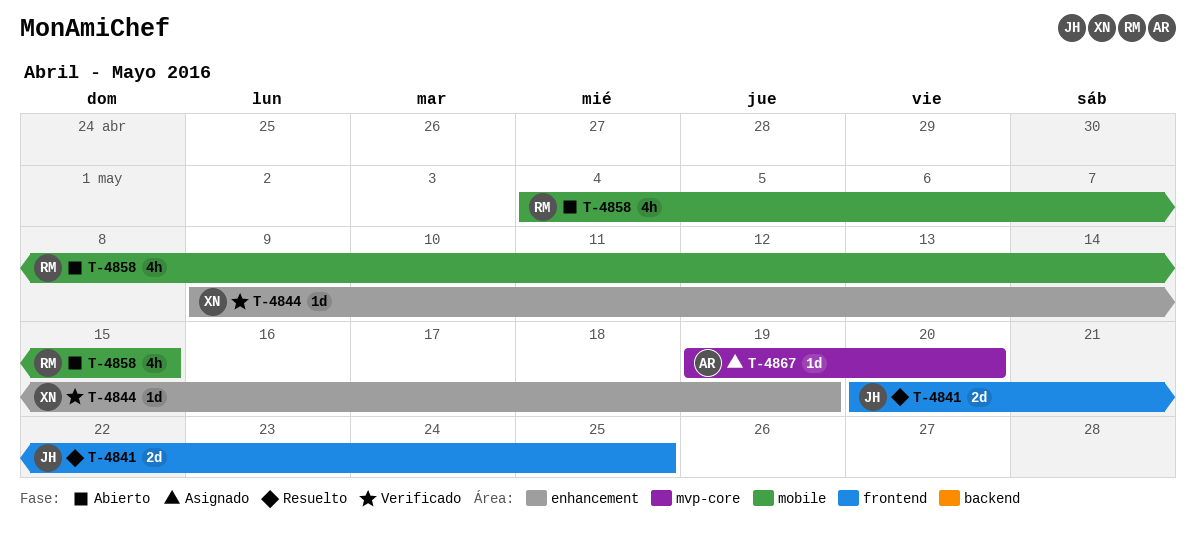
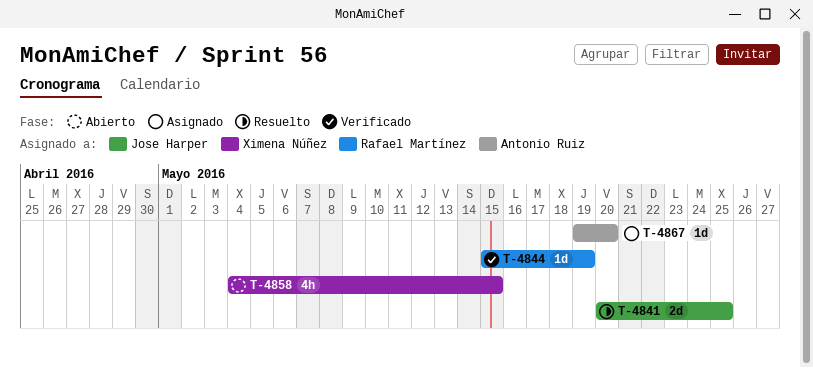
T-4844, owner: Ximena Núñez -> Rafael Martínez
T-4844, start: May 9 -> May 15
T-4858, owner: Rafael Martínez -> Ximena Núñez

